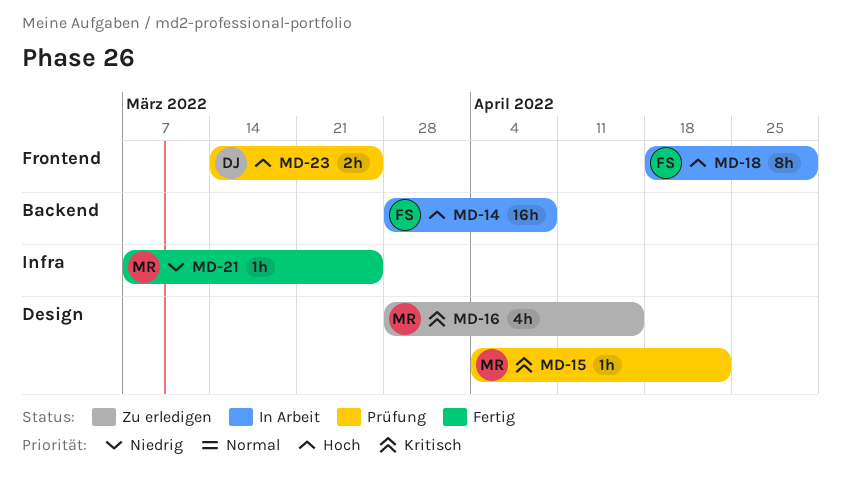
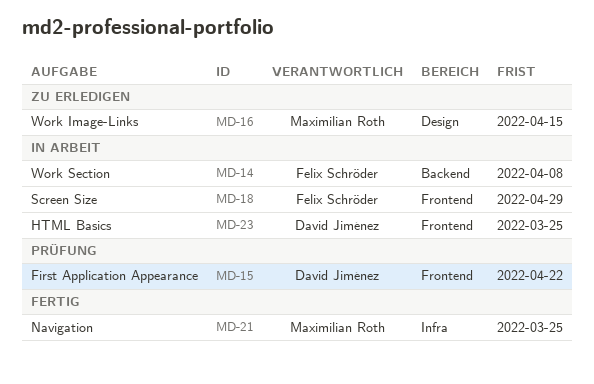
MD-15, owner: Maximilian Roth -> David Jiménez
MD-15, label: Design -> Frontend
MD-23, status: Prüfung -> In Arbeit

